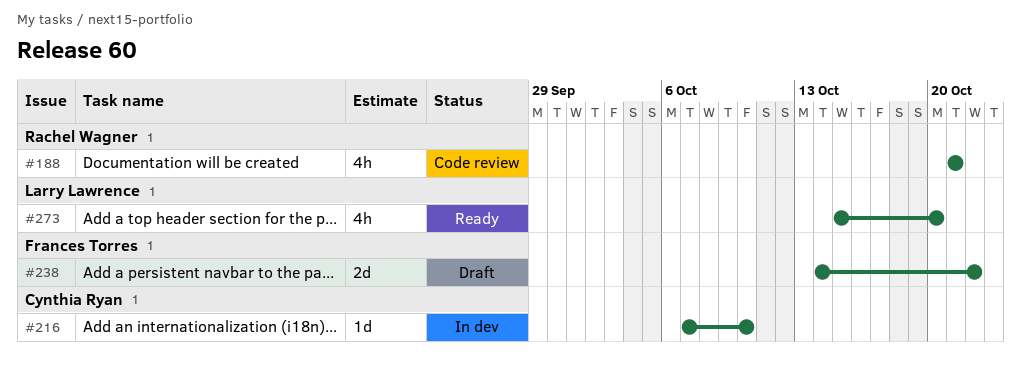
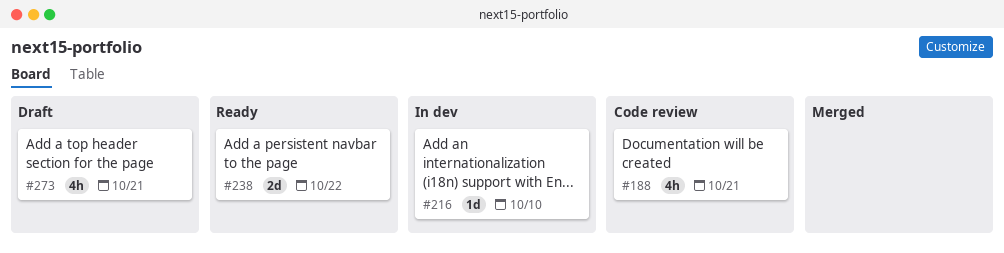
#238, status: Draft -> Ready
#273, status: Ready -> Draft
#273, due: Oct 20 -> Oct 21

